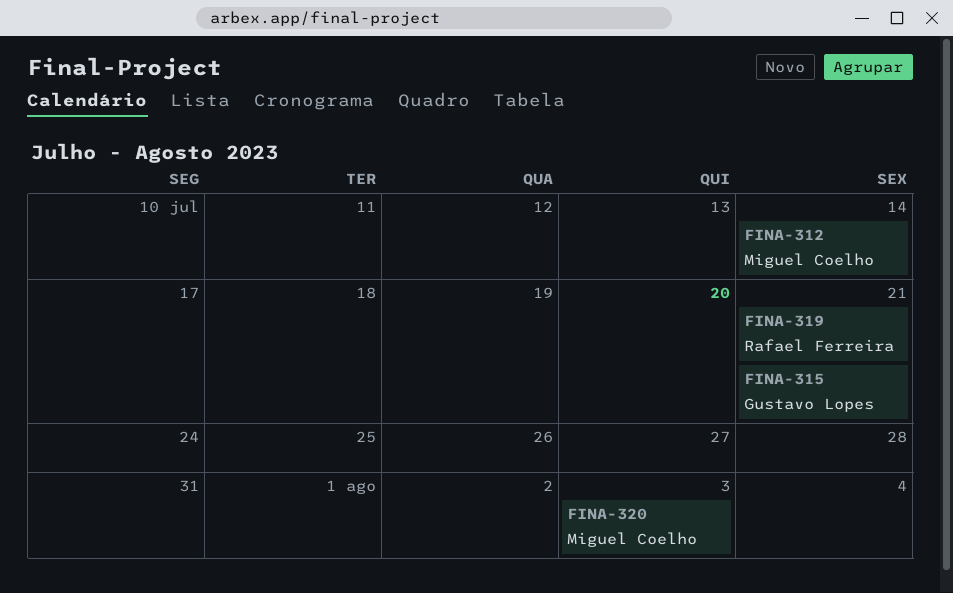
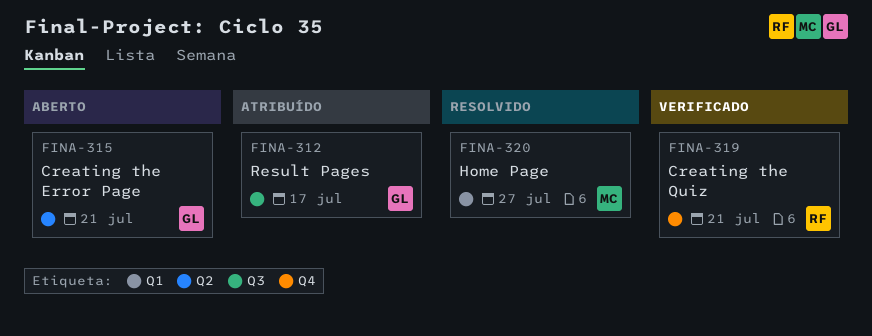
FINA-312, owner: Miguel Coelho -> Gustavo Lopes
FINA-312, due: Jul 14 -> Jul 17
FINA-320, due: Aug 3 -> Jul 27

